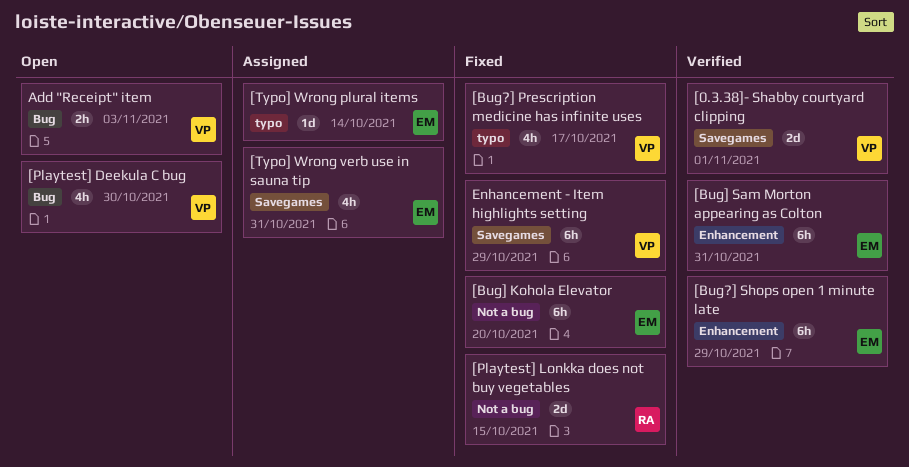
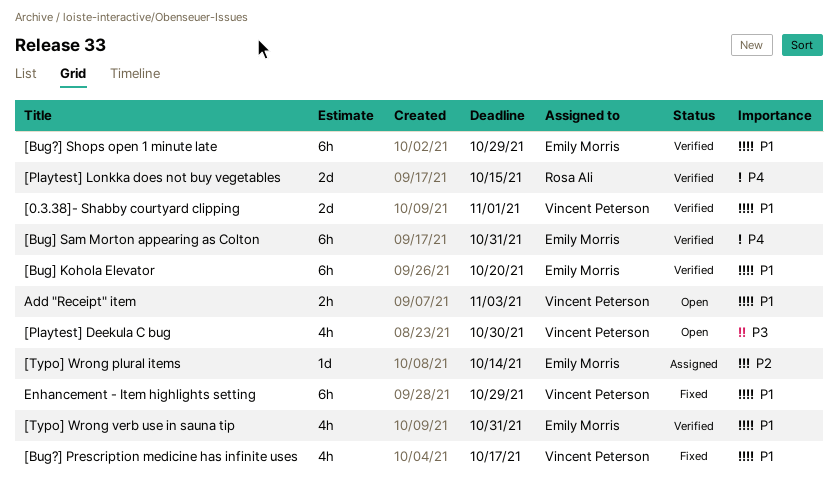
[Bug] Kohola Elevator, status: Fixed -> Verified
[Playtest] Lonkka does not buy vegetables, status: Fixed -> Verified
[Typo] Wrong verb use in sauna tip, status: Assigned -> Verified

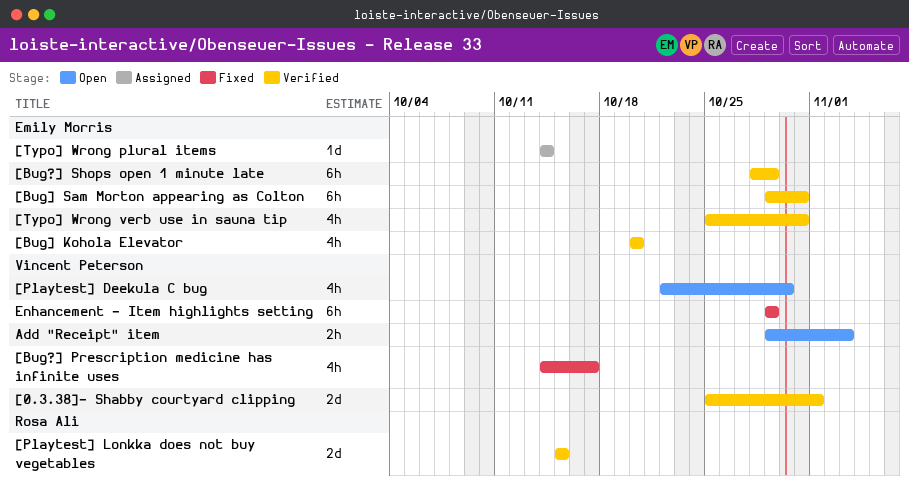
[Bug] Kohola Elevator, estimate: 6h -> 4h

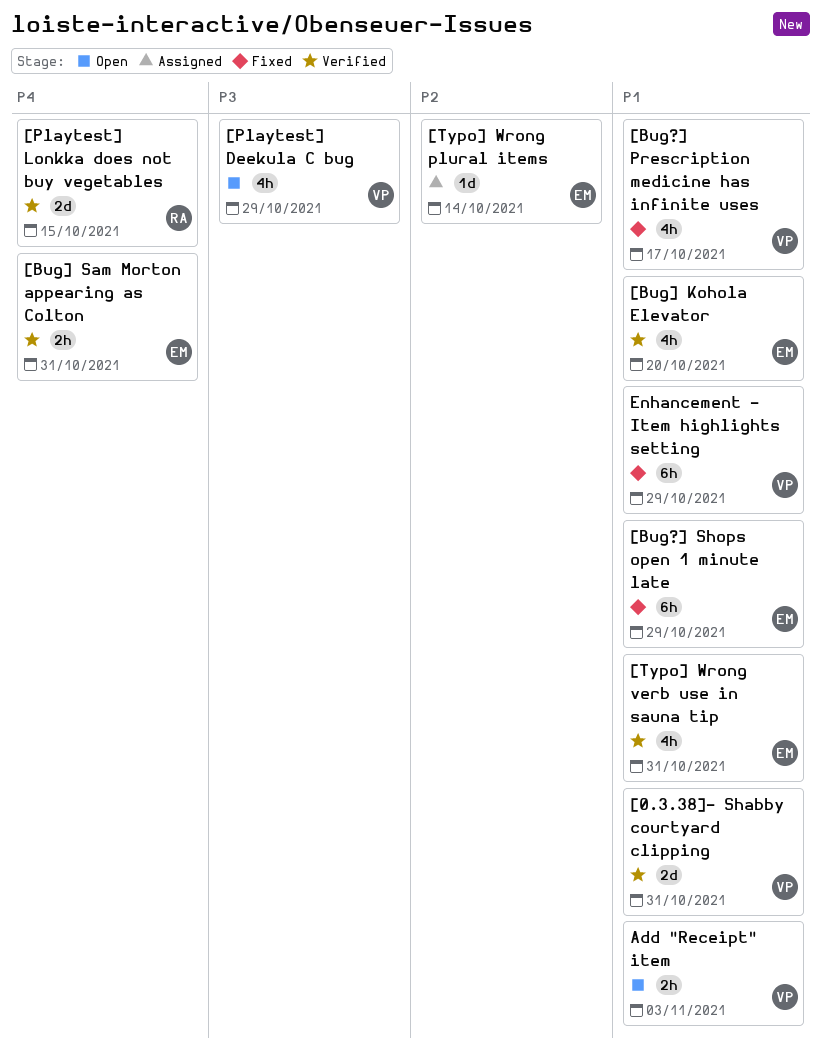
[0.3.38]- Shabby courtyard clipping, due: Nov 1 -> Oct 31
[Bug?] Shops open 1 minute late, status: Verified -> Fixed
[Bug] Sam Morton appearing as Colton, estimate: 6h -> 2h
[Playtest] Deekula C bug, due: Oct 30 -> Oct 29

